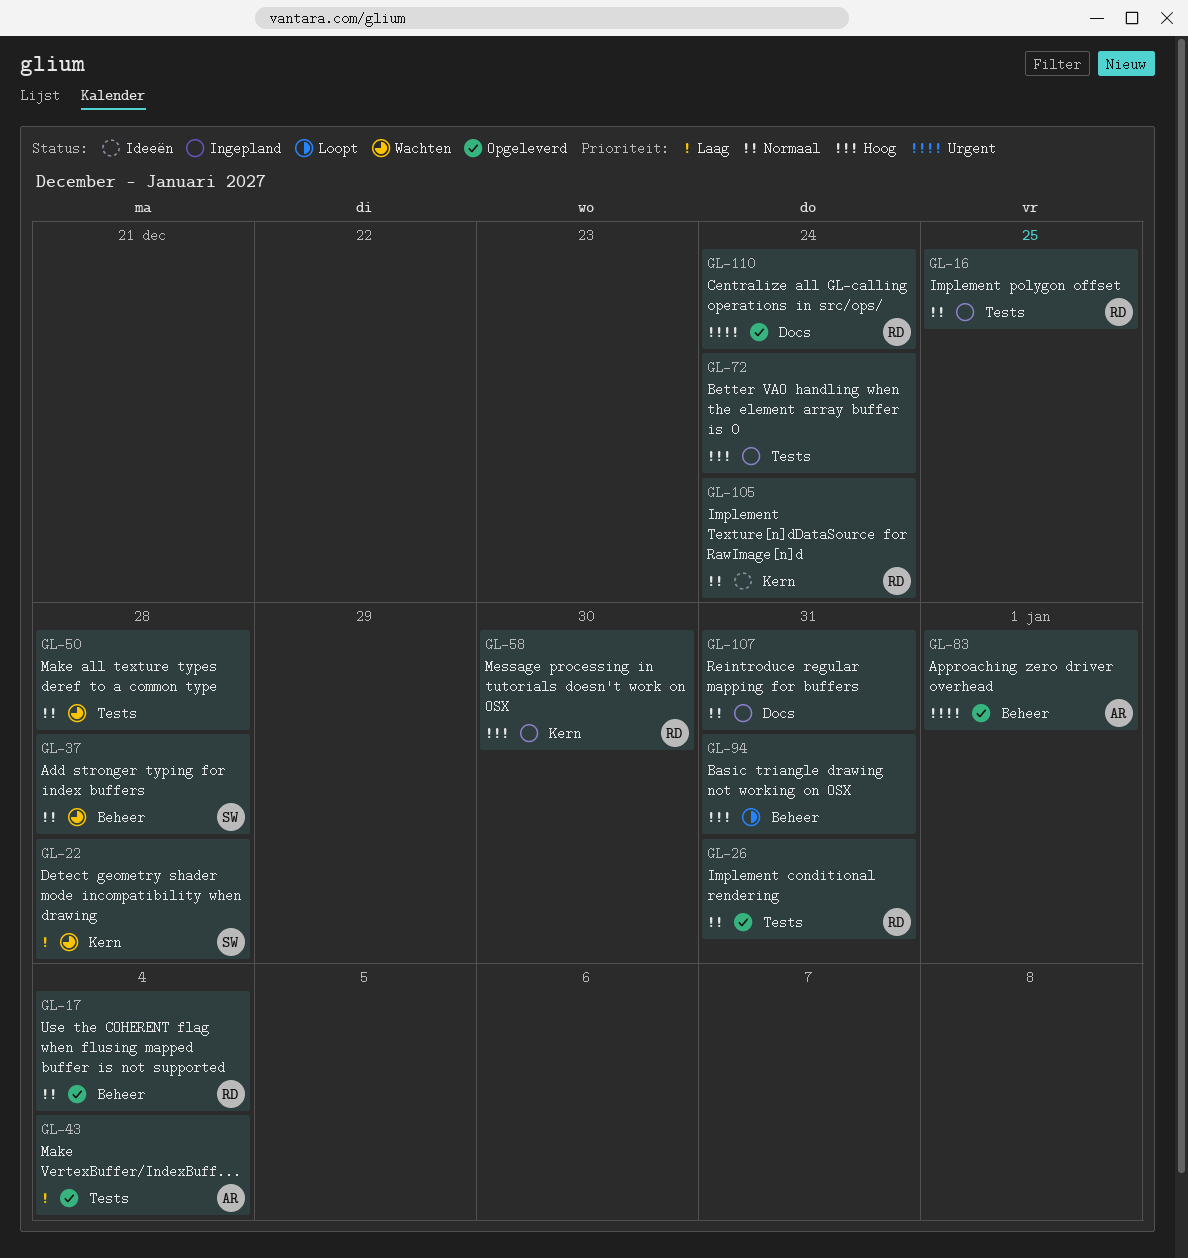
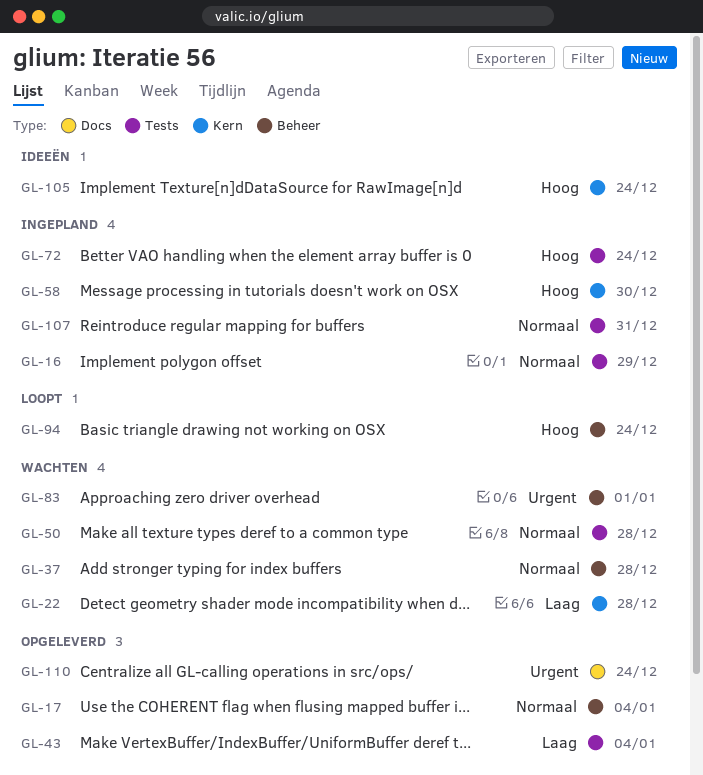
GL-16, due: Dec 25 -> Dec 29
GL-26: present -> none
GL-83, status: Opgeleverd -> Wachten
GL-94, due: Dec 31 -> Dec 24
GL-105, priority: Normaal -> Hoog
GL-107, label: Docs -> Tests

